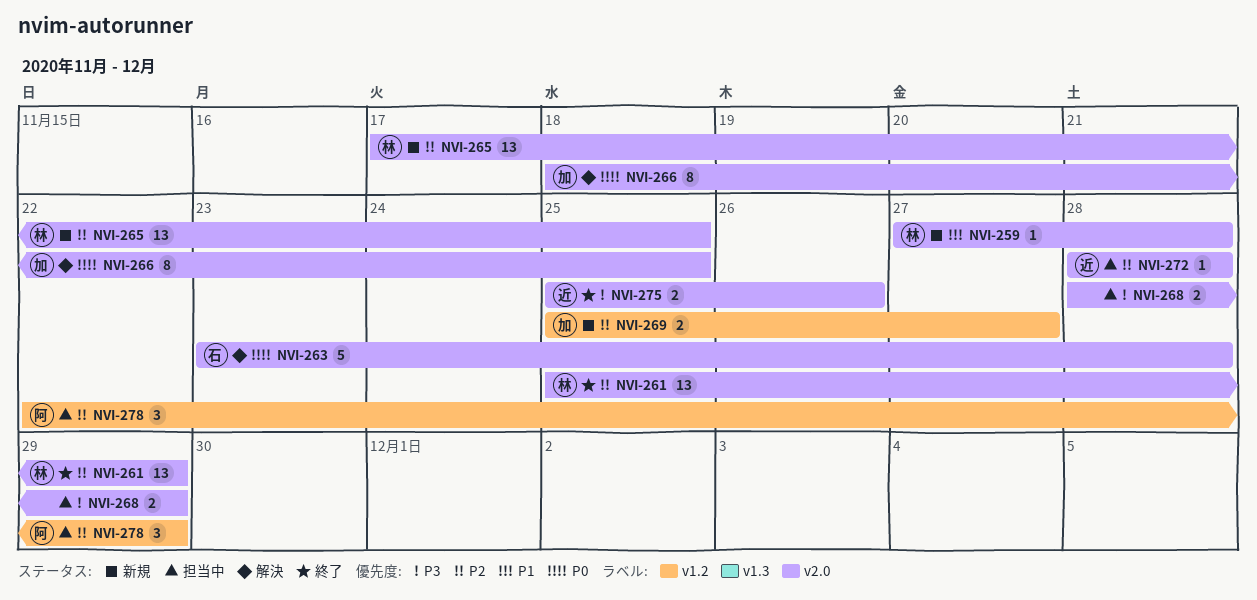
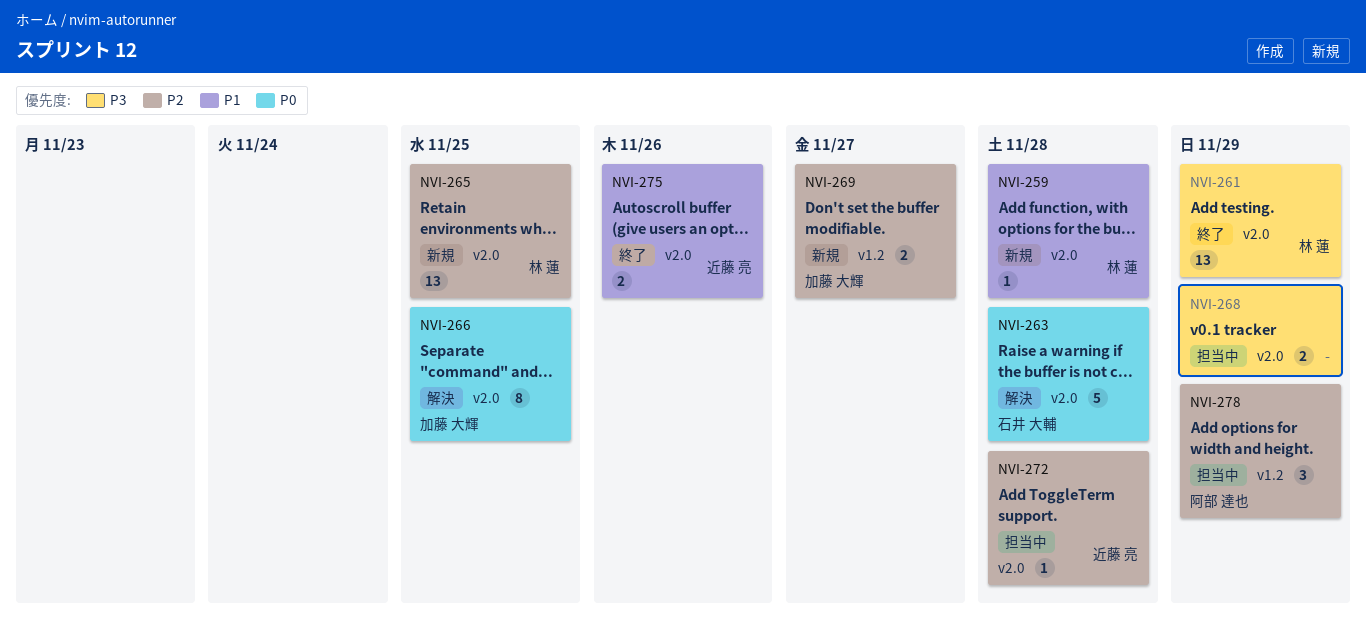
NVI-261, priority: P2 -> P3
NVI-275, priority: P3 -> P1

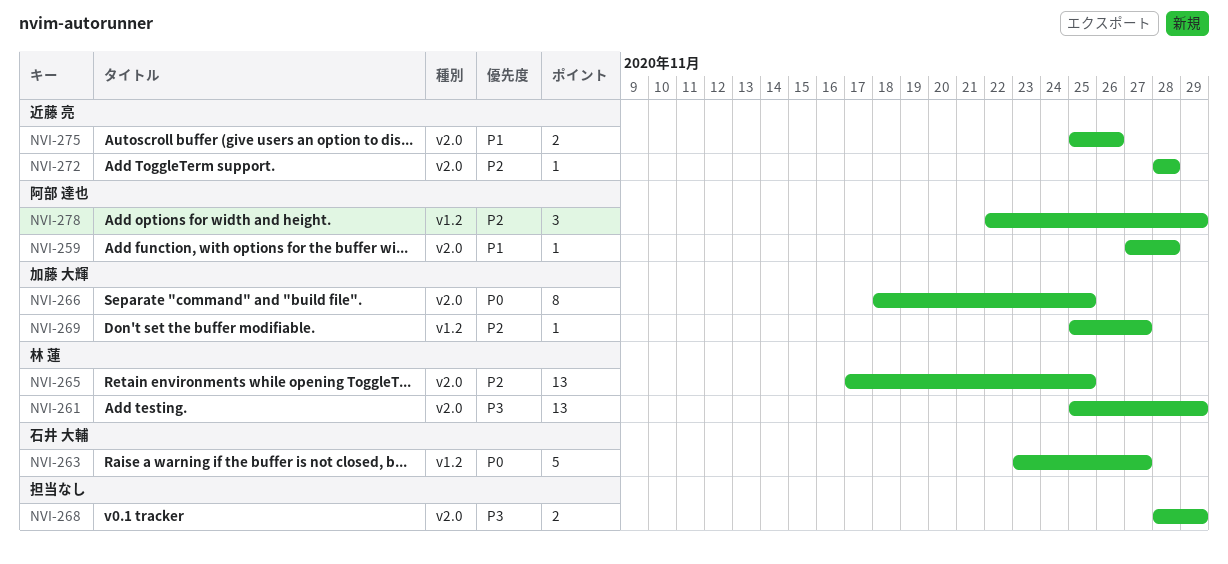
NVI-259, owner: 林 蓮 -> 阿部 達也
NVI-263, label: v2.0 -> v1.2
NVI-263, due: Nov 28 -> Nov 27
NVI-269, estimate: 2 -> 1

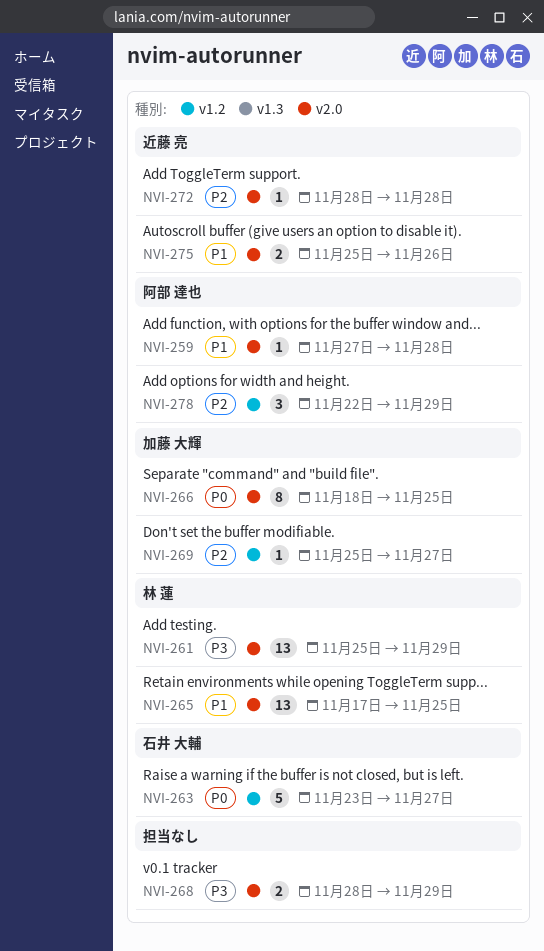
NVI-265, priority: P2 -> P1

